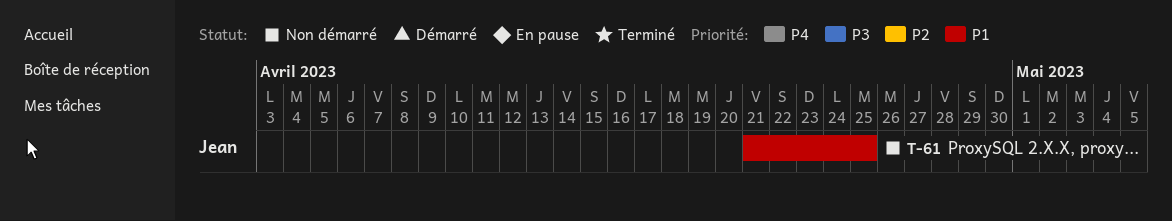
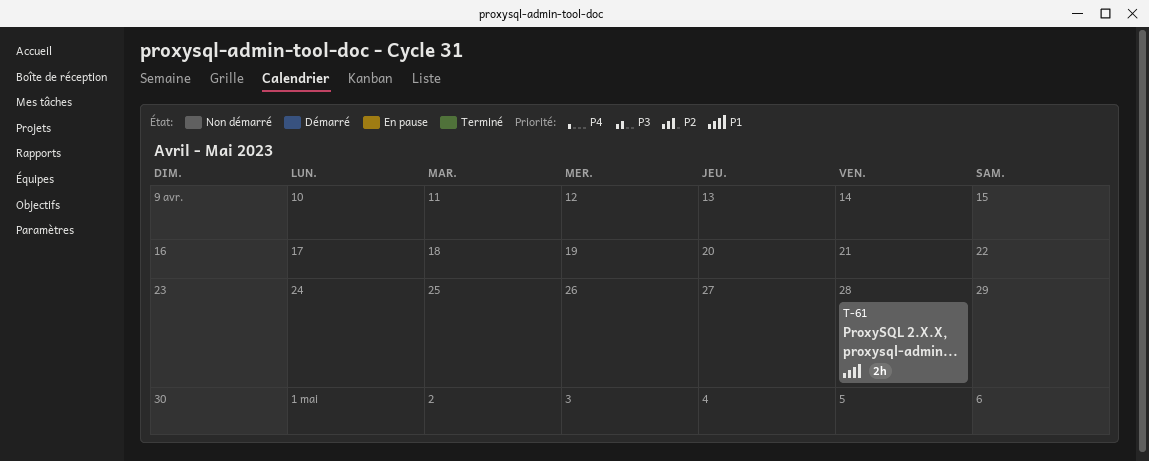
T-61, due: Apr 25 -> Apr 28

